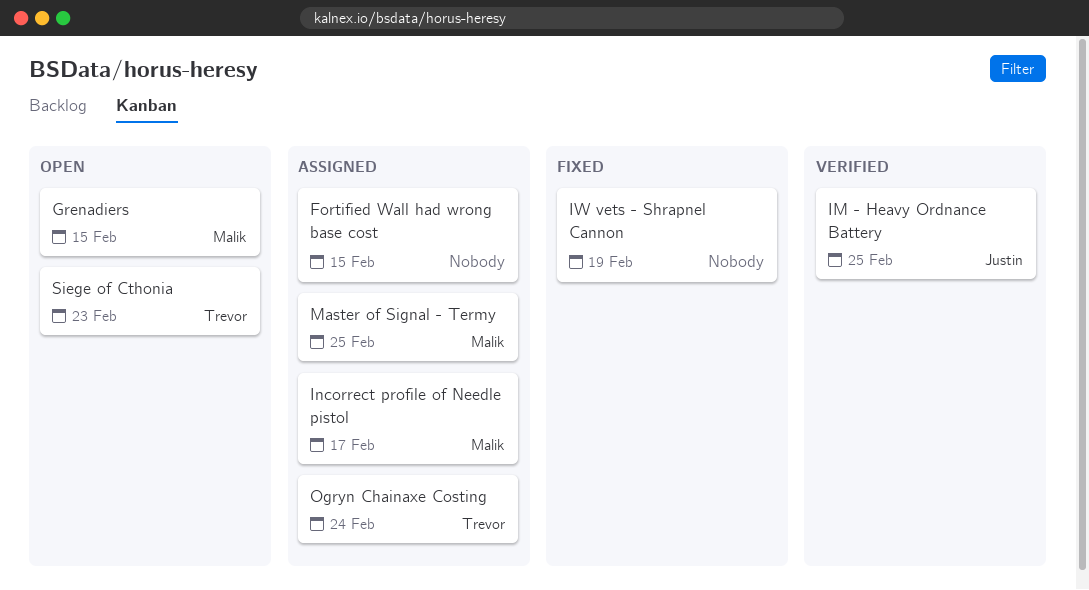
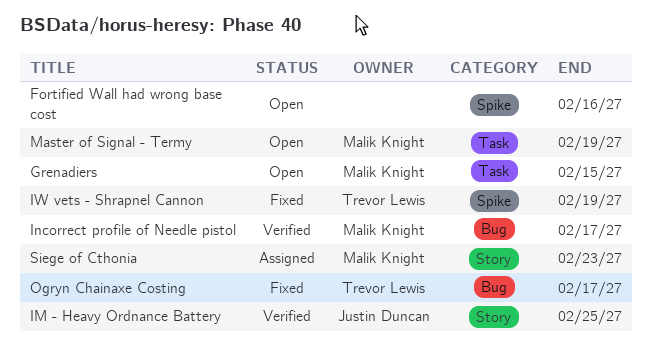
Fortified Wall had wrong base cost, status: Assigned -> Open
Fortified Wall had wrong base cost, due: Feb 15 -> Feb 16
Incorrect profile of Needle pistol, status: Assigned -> Verified
IW vets - Shrapnel Cannon, owner: none -> Trevor Lewis
Master of Signal - Termy, status: Assigned -> Open
Master of Signal - Termy, due: Feb 25 -> Feb 19
Ogryn Chainaxe Costing, status: Assigned -> Fixed
Ogryn Chainaxe Costing, due: Feb 24 -> Feb 17
Siege of Cthonia, status: Open -> Assigned
Siege of Cthonia, owner: Trevor Lewis -> Malik Knight

